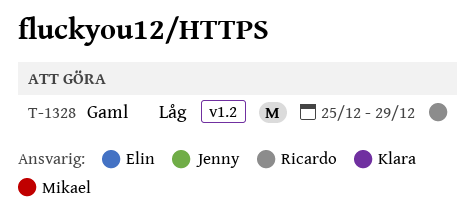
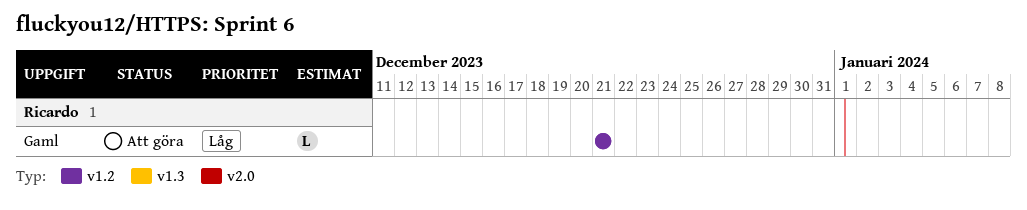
Gaml, estimate: M -> L
Gaml, start: Dec 25 -> Dec 21
Gaml, due: Dec 29 -> Dec 21

